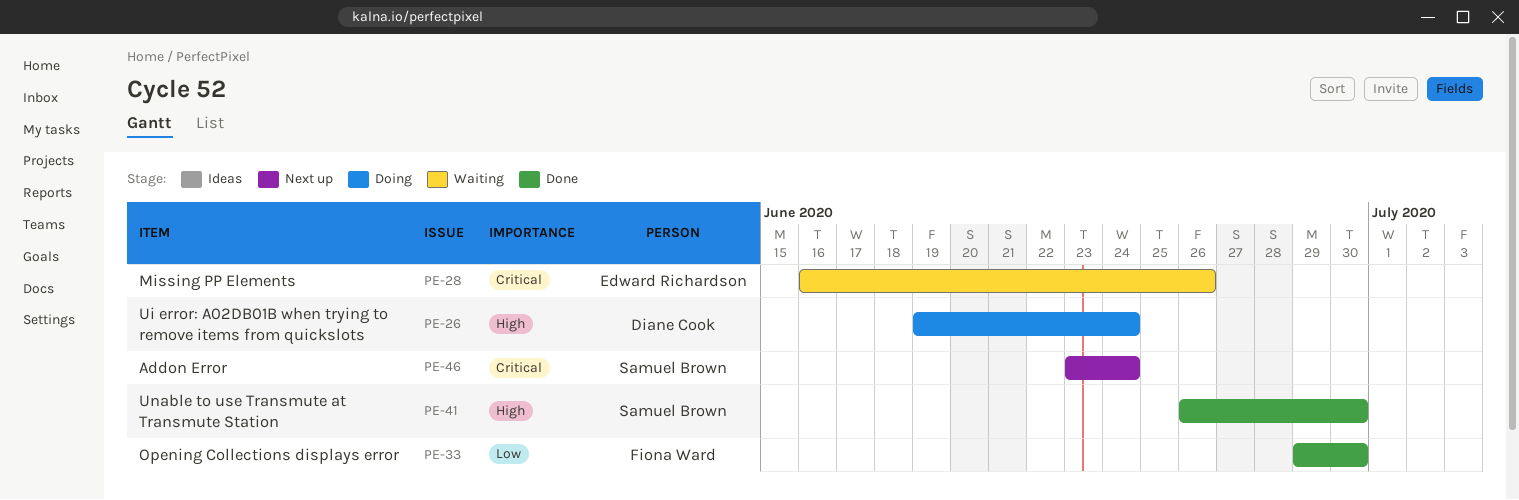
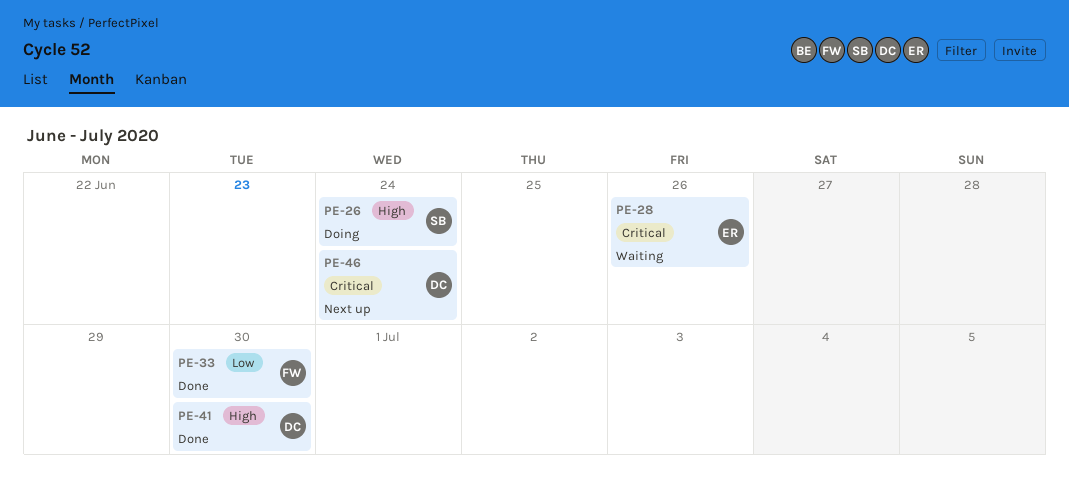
PE-26, owner: Diane Cook -> Samuel Brown
PE-41, owner: Samuel Brown -> Diane Cook
PE-46, owner: Samuel Brown -> Diane Cook

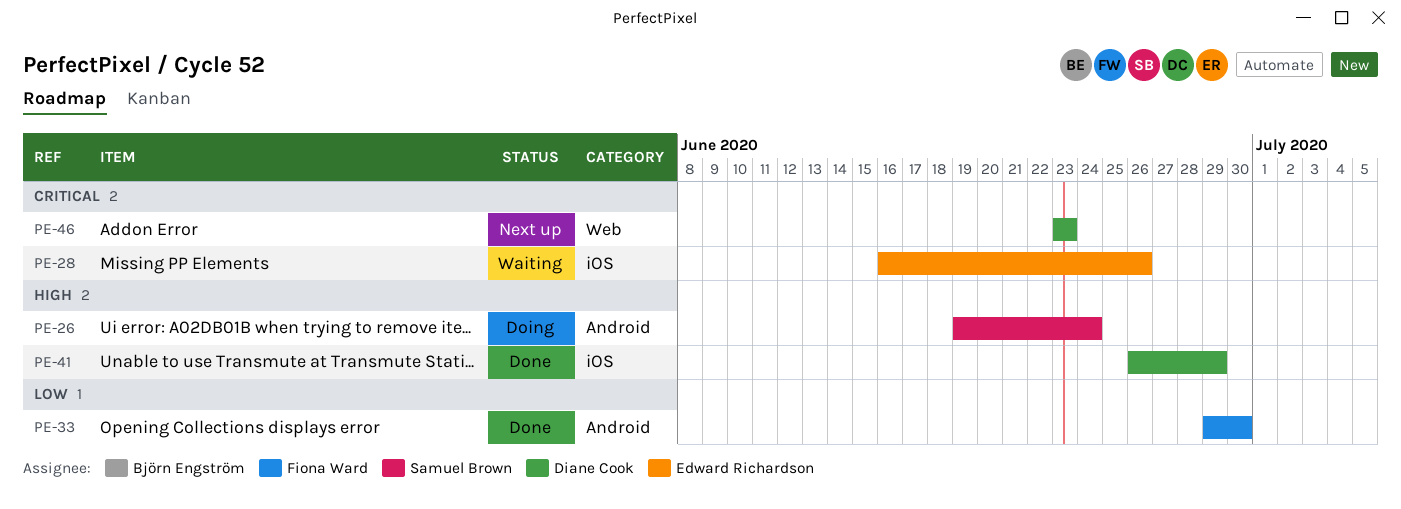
PE-41, due: Jun 30 -> Jun 29
PE-46, due: Jun 24 -> Jun 23

